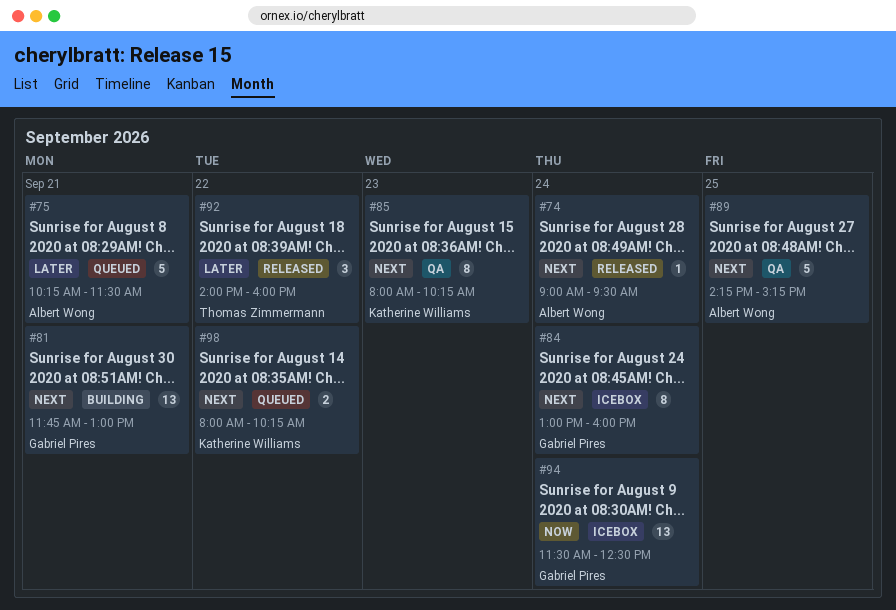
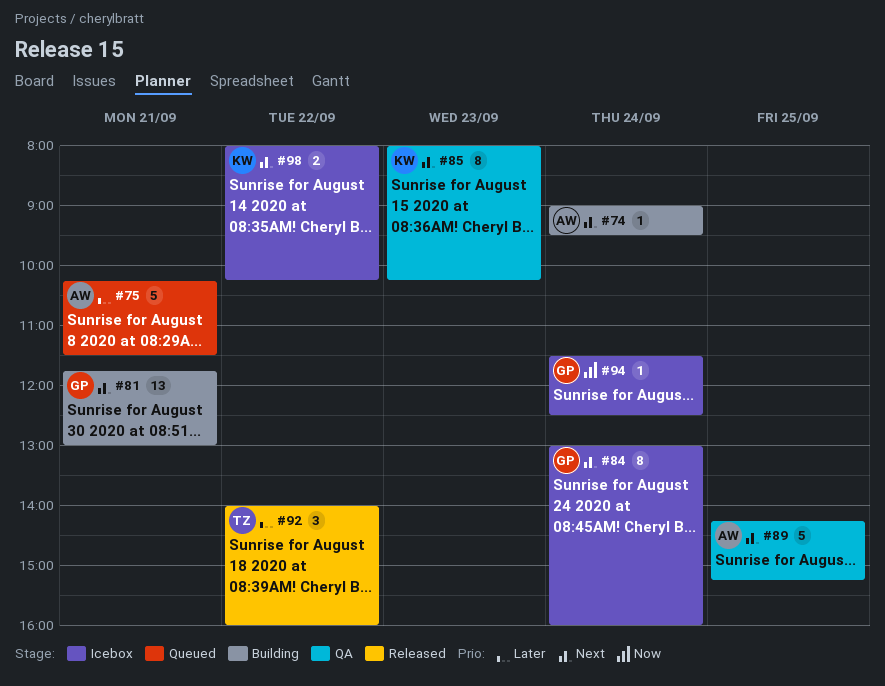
#74, status: Released -> Building
#94, estimate: 13 -> 1
#98, status: Queued -> Icebox

